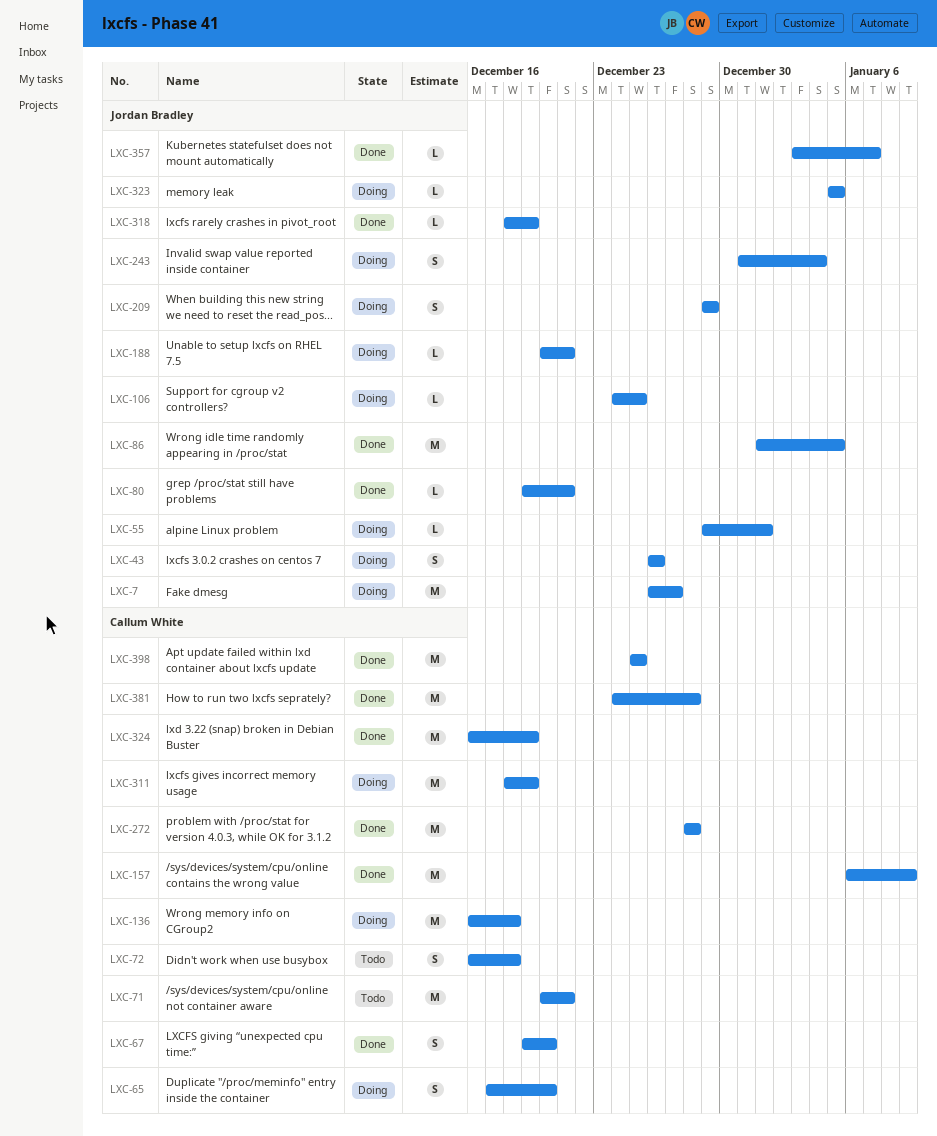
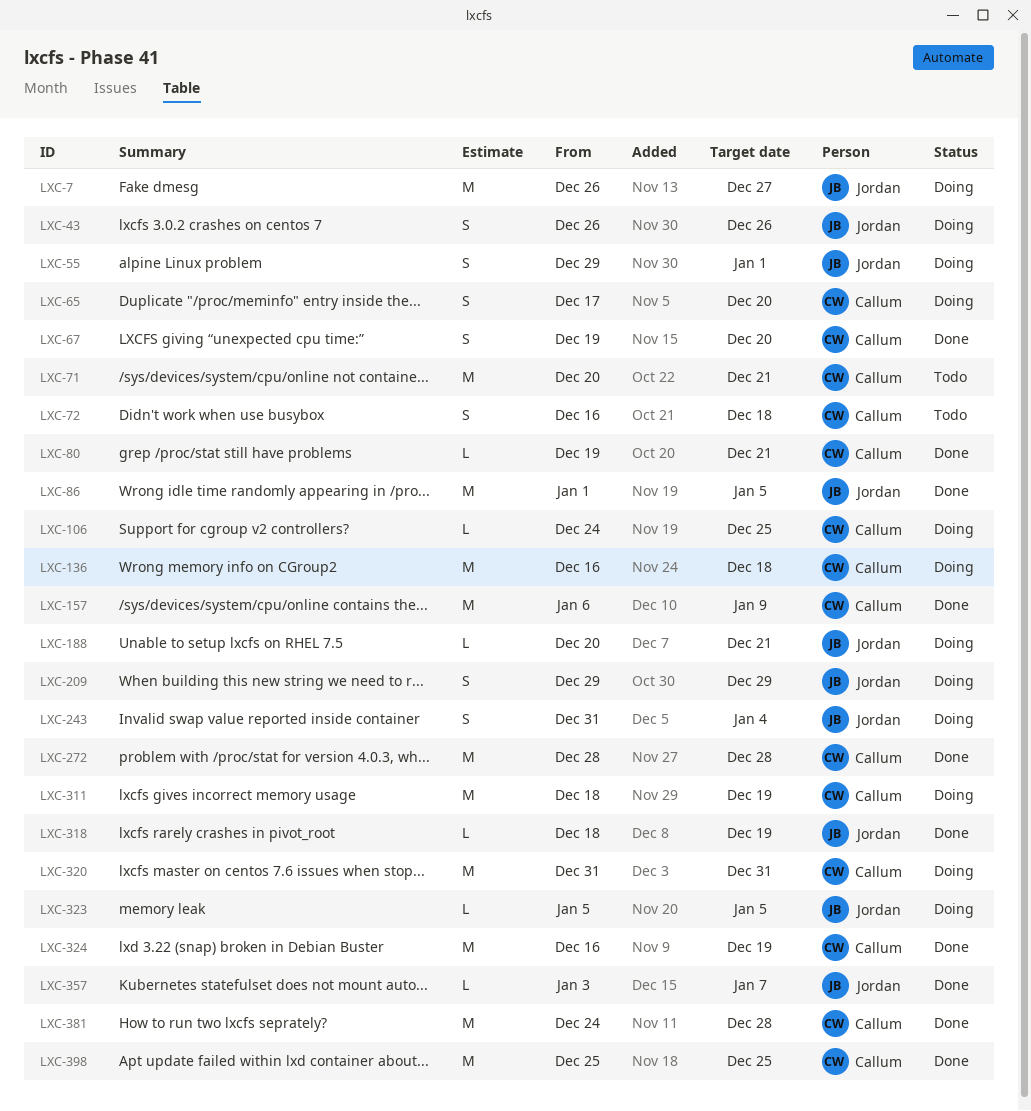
LXC-55, estimate: L -> S
LXC-80, owner: Jordan Bradley -> Callum White
LXC-106, owner: Jordan Bradley -> Callum White
LXC-320: none -> present

